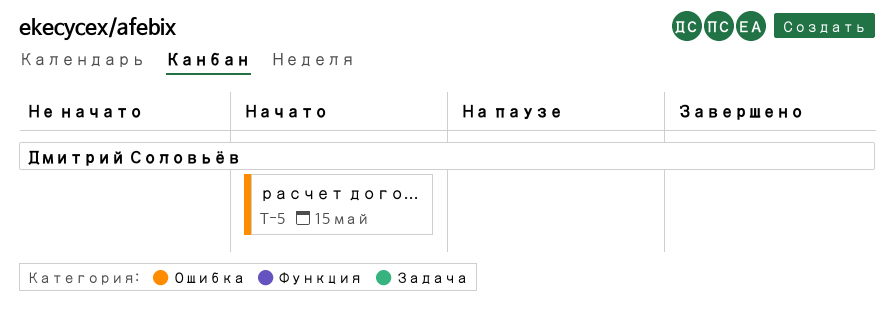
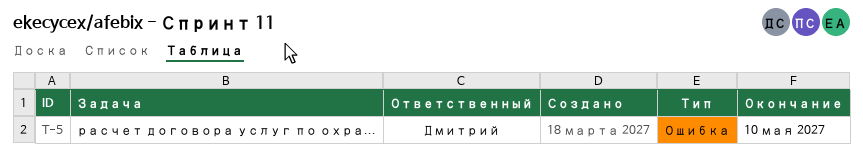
T-5, due: May 15 -> May 10

